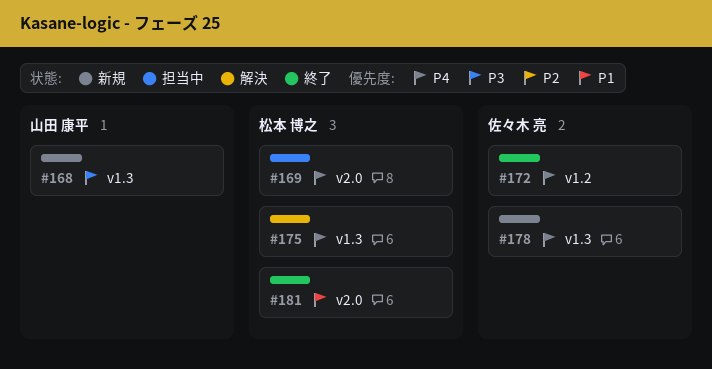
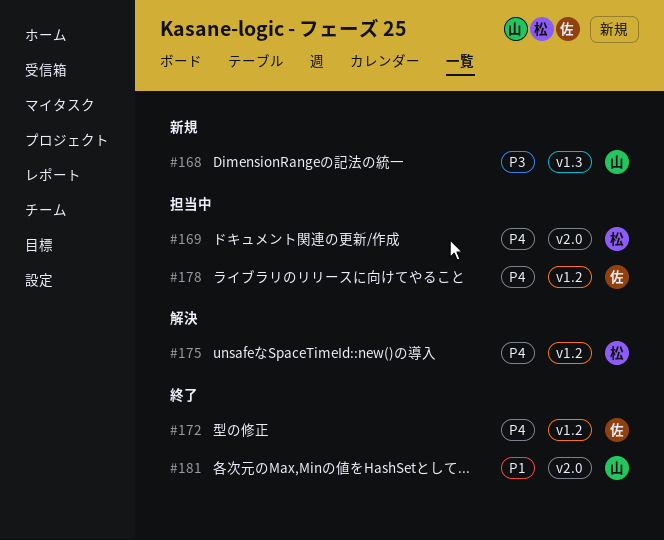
#175, label: v1.3 -> v1.2
#178, status: 新規 -> 担当中
#178, label: v1.3 -> v1.2
#181, owner: 松本 博之 -> 山田 康平

